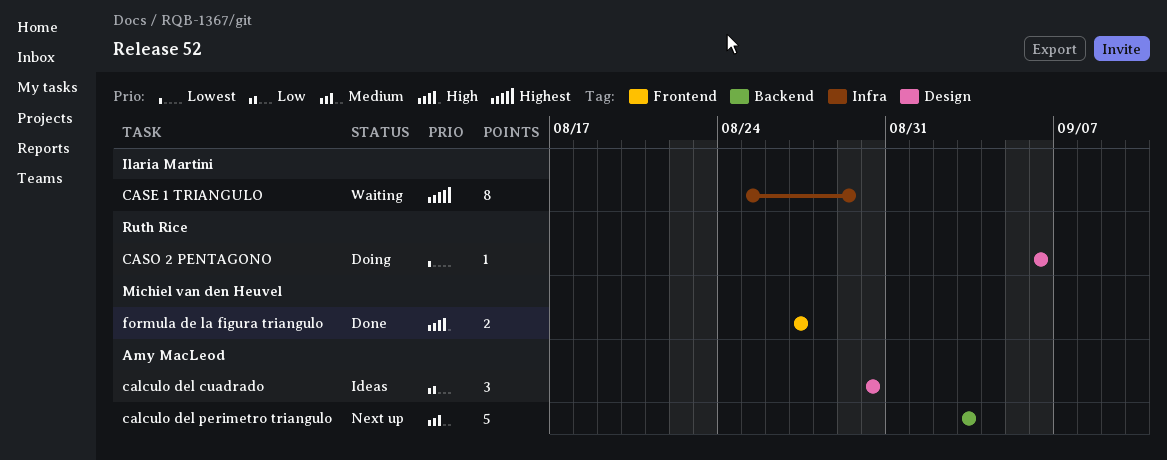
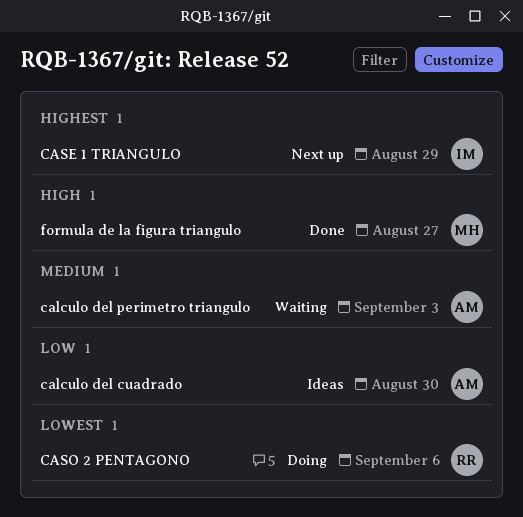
calculo del perimetro triangulo, status: Next up -> Waiting
CASE 1 TRIANGULO, status: Waiting -> Next up

